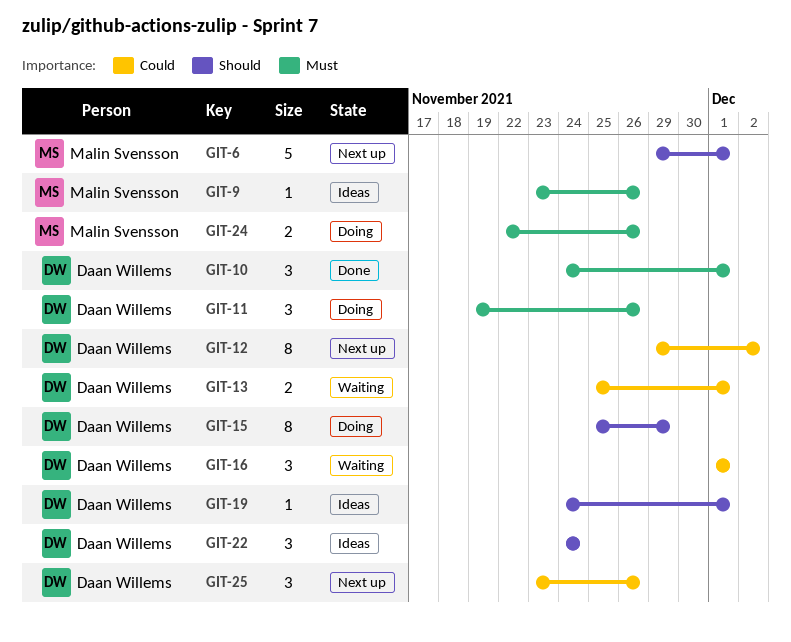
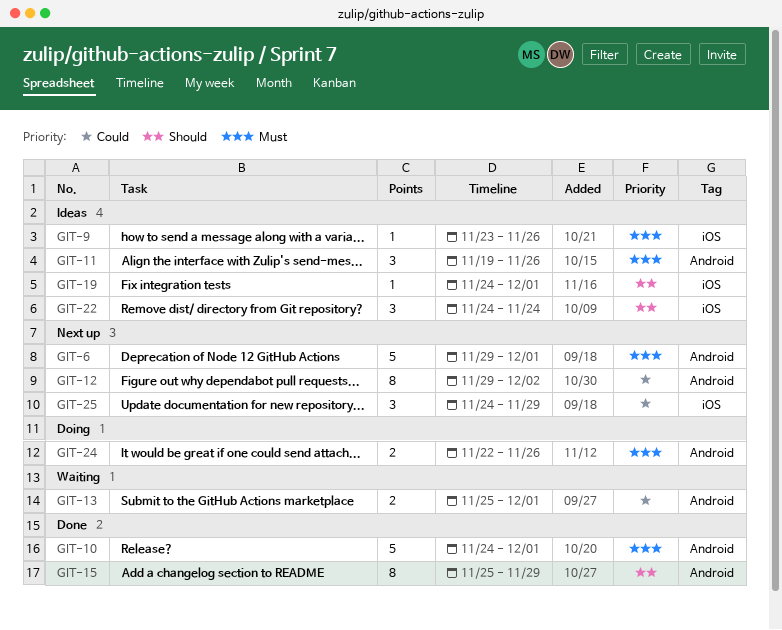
GIT-6, priority: Should -> Must
GIT-10, estimate: 3 -> 5
GIT-11, status: Doing -> Ideas
GIT-15, status: Doing -> Done
GIT-16: present -> none
GIT-25, start: Nov 23 -> Nov 24
GIT-25, due: Nov 26 -> Nov 29

